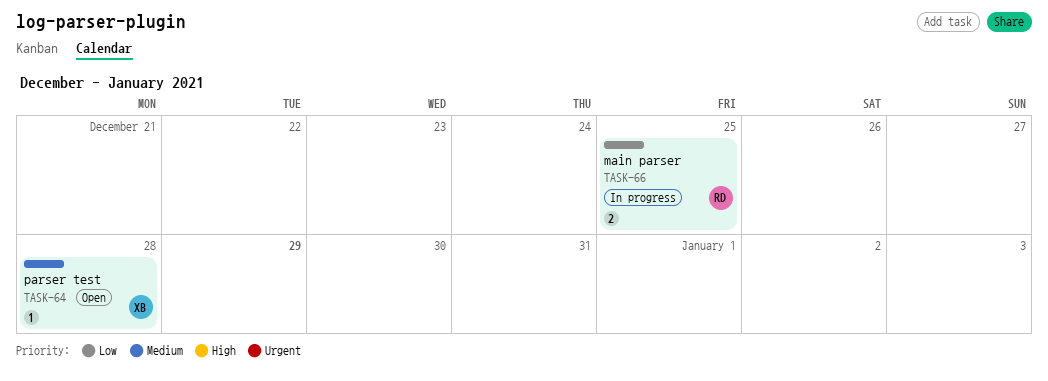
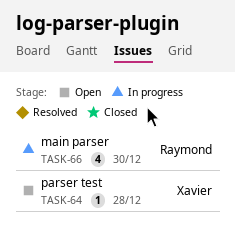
TASK-66, estimate: 2 -> 4
TASK-66, due: Dec 25 -> Dec 30

